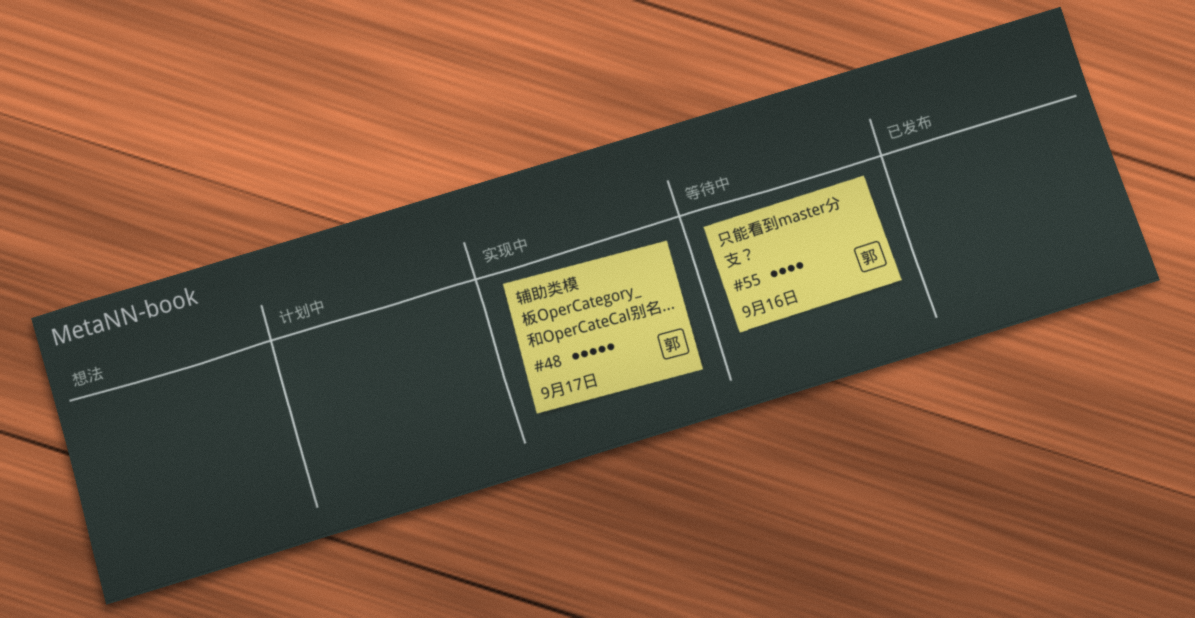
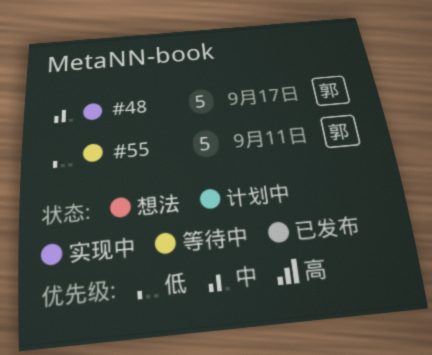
#55, estimate: 4 -> 5
#55, due: Sep 16 -> Sep 11

